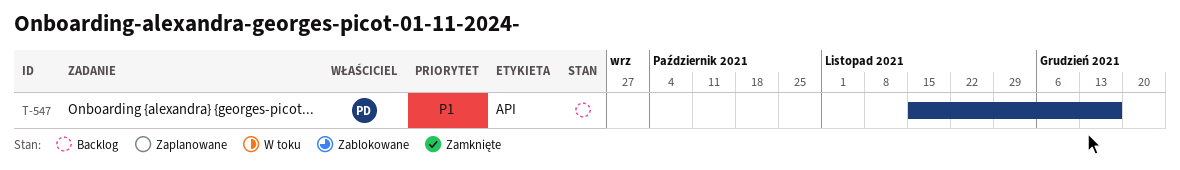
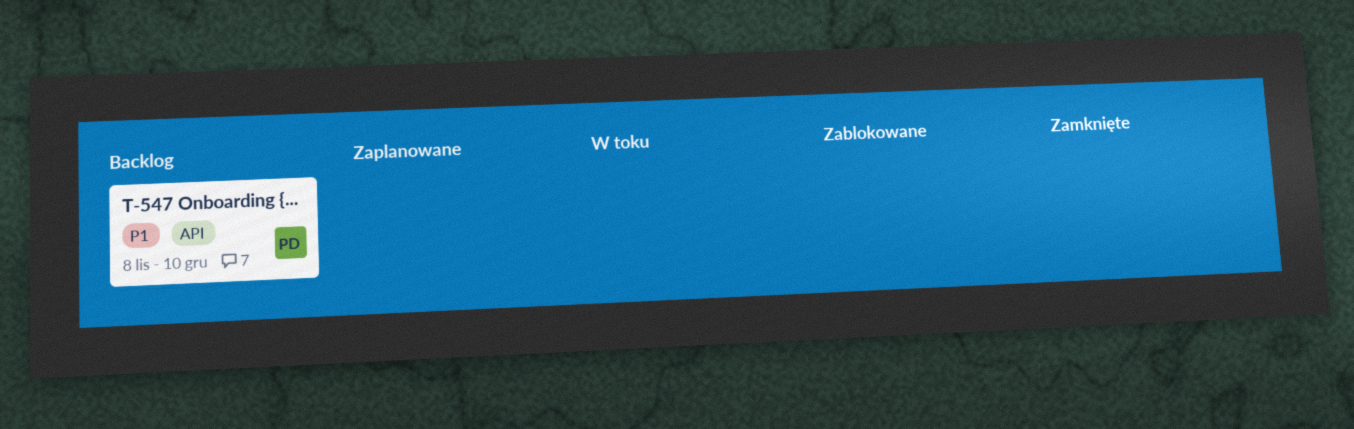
T-547, start: Nov 15 -> Nov 8
T-547, due: Dec 17 -> Dec 10

